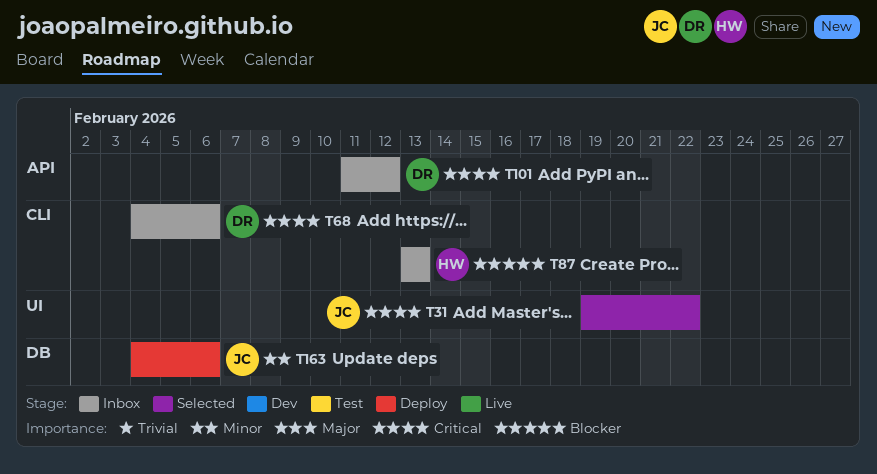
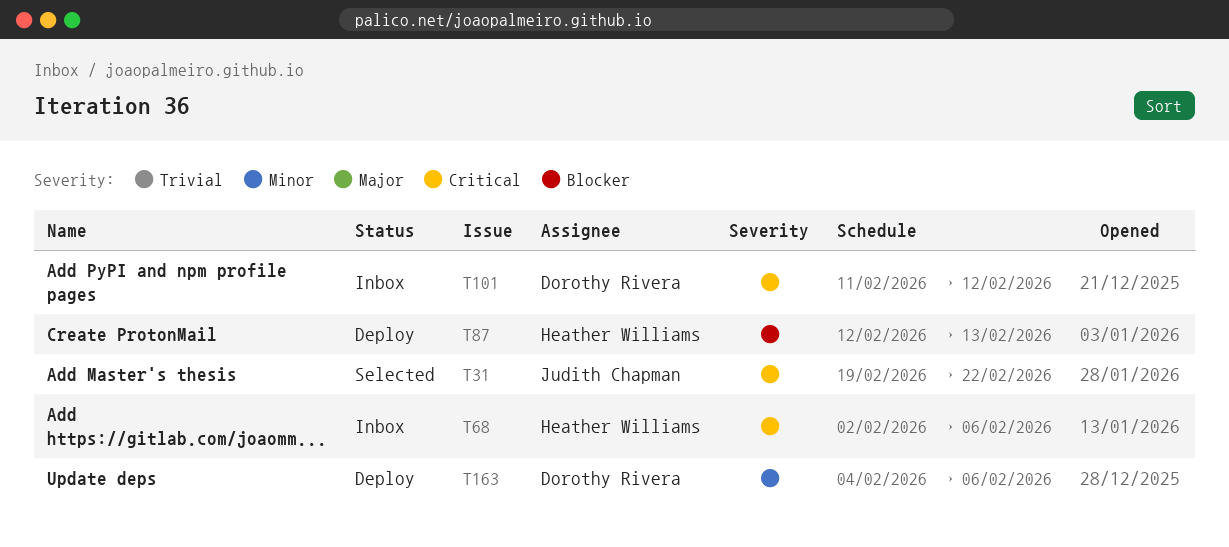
T68, owner: Dorothy Rivera -> Heather Williams
T68, start: Feb 4 -> Feb 2
T87, status: Inbox -> Deploy
T87, start: Feb 13 -> Feb 12
T163, owner: Judith Chapman -> Dorothy Rivera

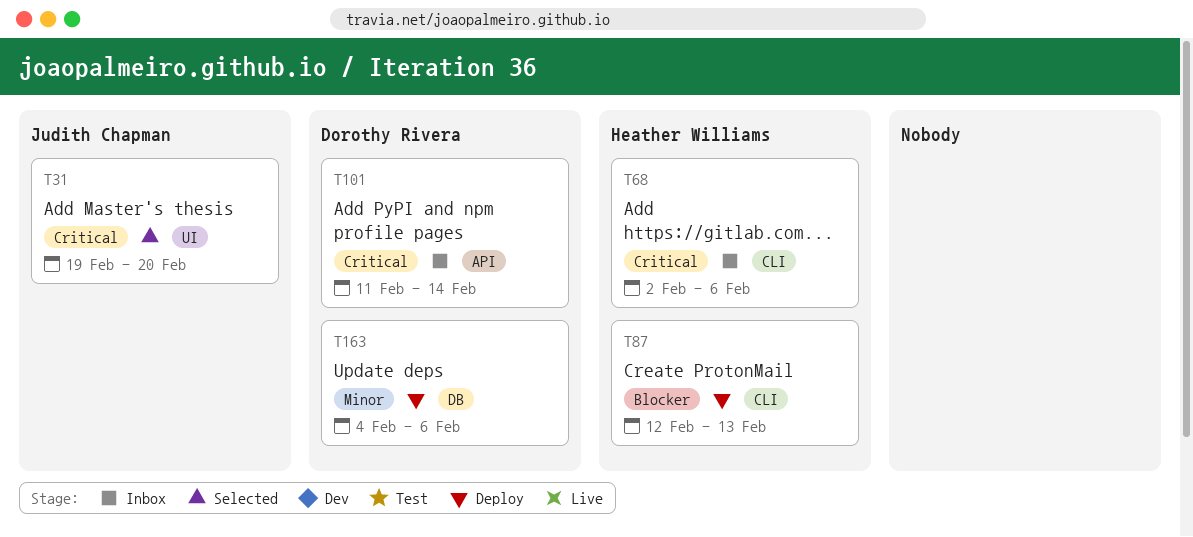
T31, due: Feb 22 -> Feb 20
T101, due: Feb 12 -> Feb 14

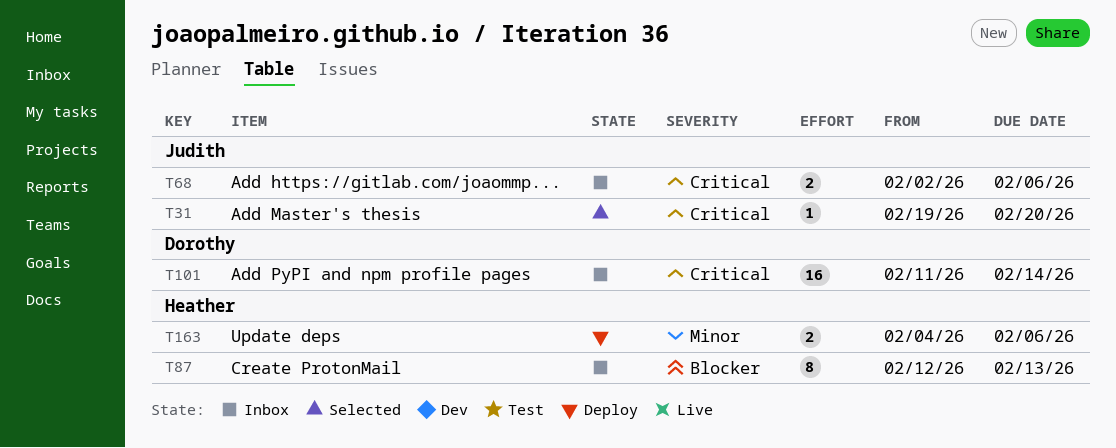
T68, owner: Heather Williams -> Judith Chapman
T87, status: Deploy -> Inbox
T163, owner: Dorothy Rivera -> Heather Williams

